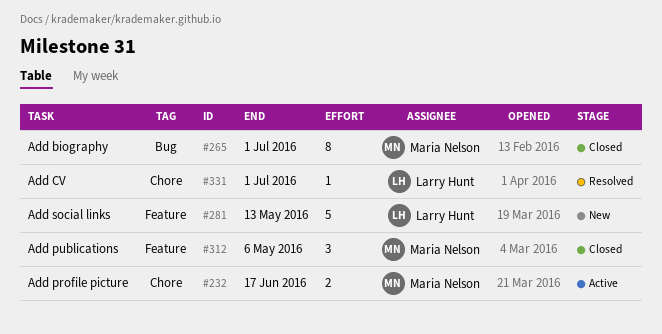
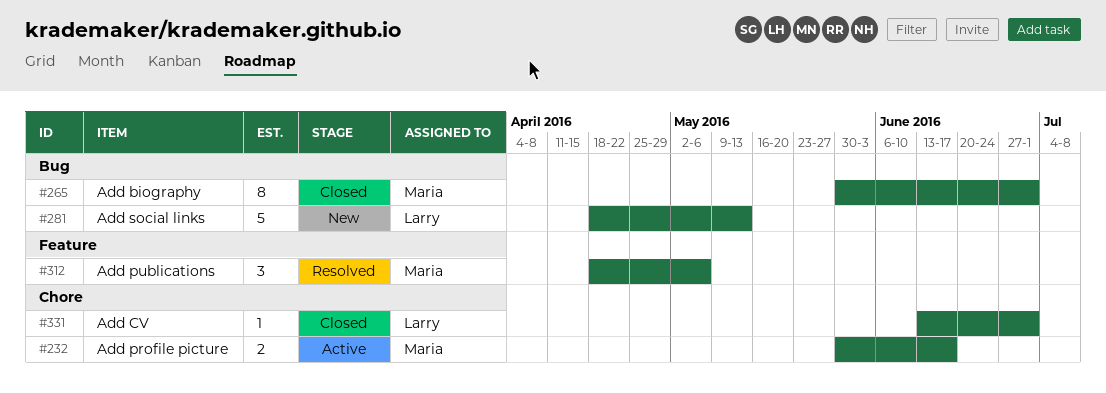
#281, label: Feature -> Bug
#312, status: Closed -> Resolved
#331, status: Resolved -> Closed

